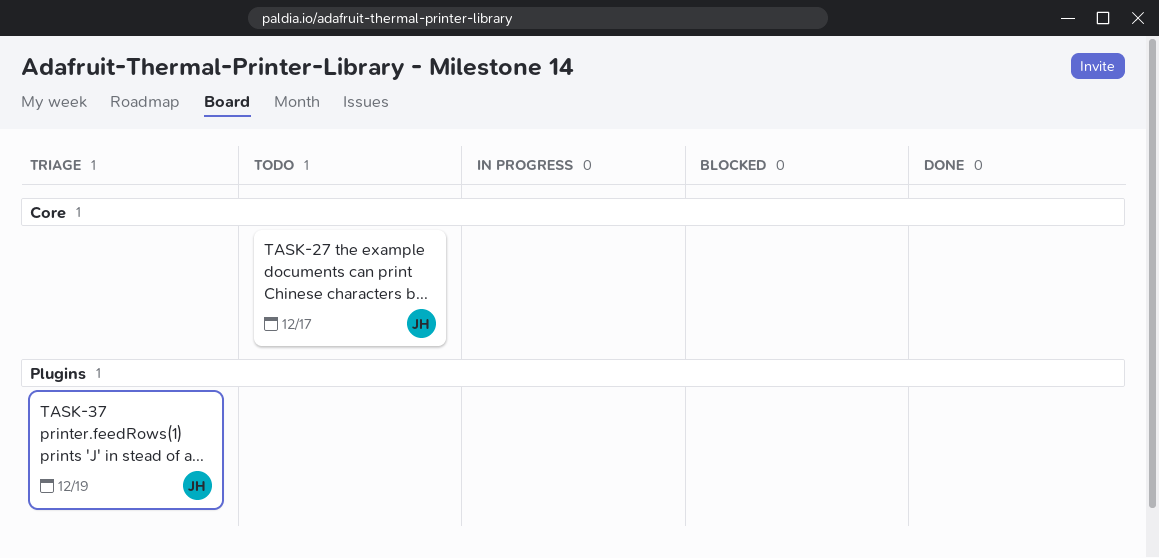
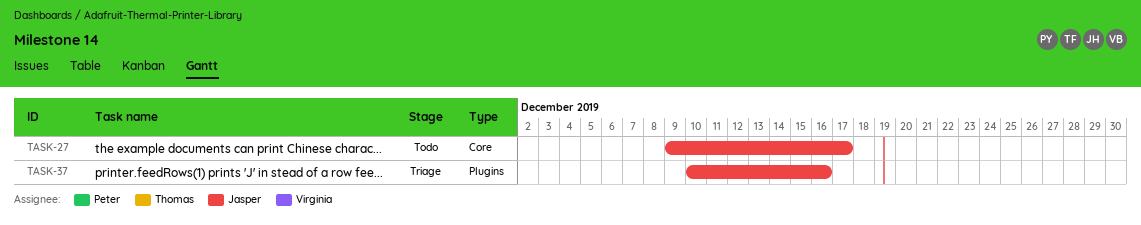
TASK-37, due: Dec 19 -> Dec 16

